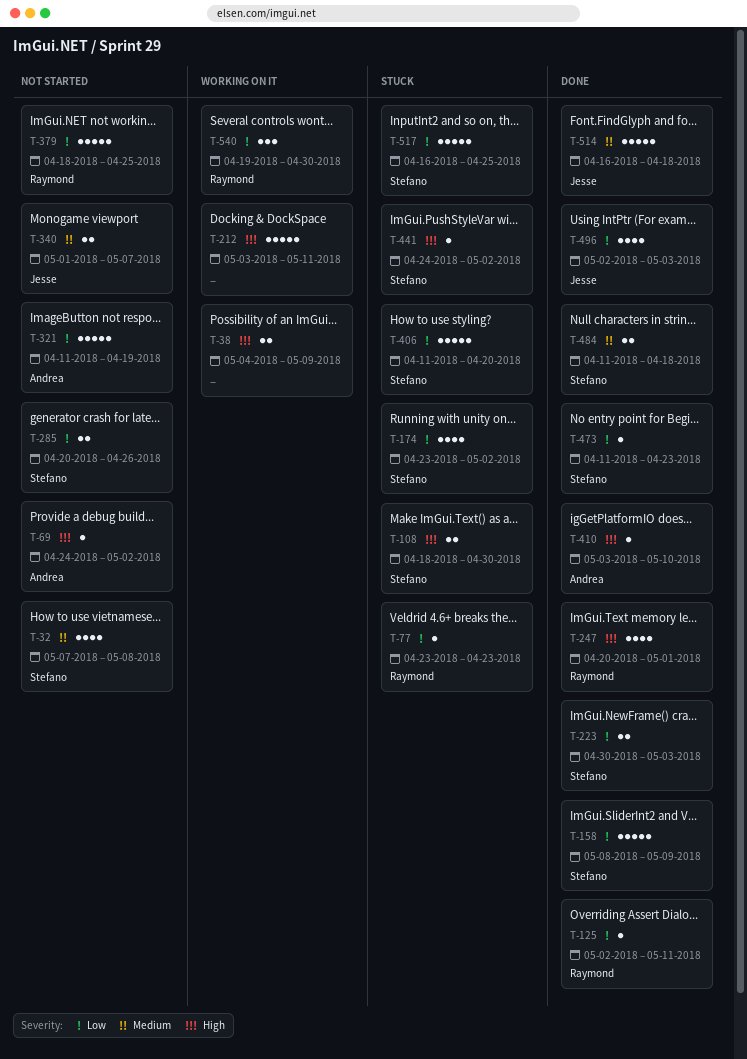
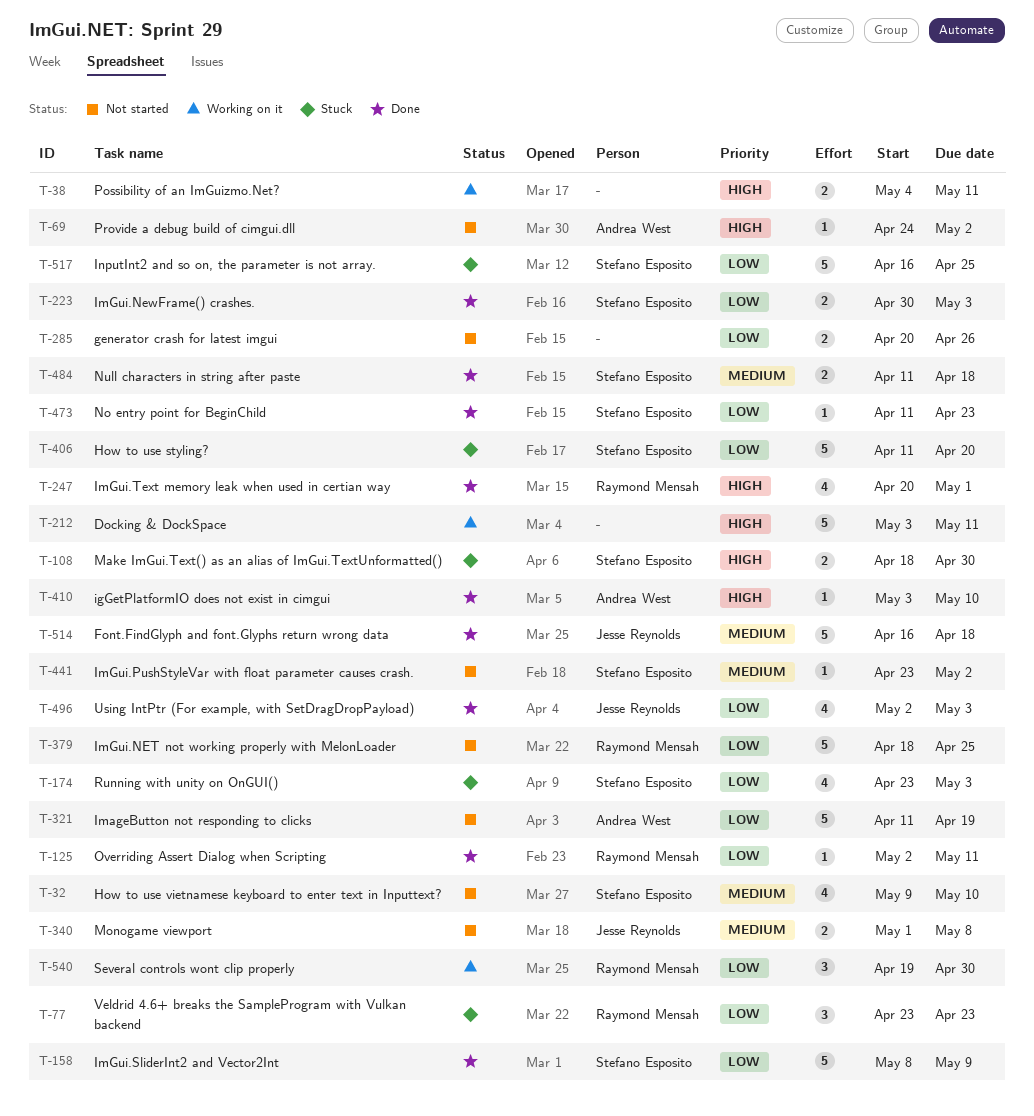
T-32, start: May 7 -> May 9
T-32, due: May 8 -> May 10
T-38, due: May 9 -> May 11
T-77, estimate: 1 -> 3
T-174, due: May 2 -> May 3
T-285, owner: Stefano Esposito -> none
T-340, due: May 7 -> May 8
T-441, status: Stuck -> Not started
T-441, priority: High -> Medium
T-441, start: Apr 24 -> Apr 23

